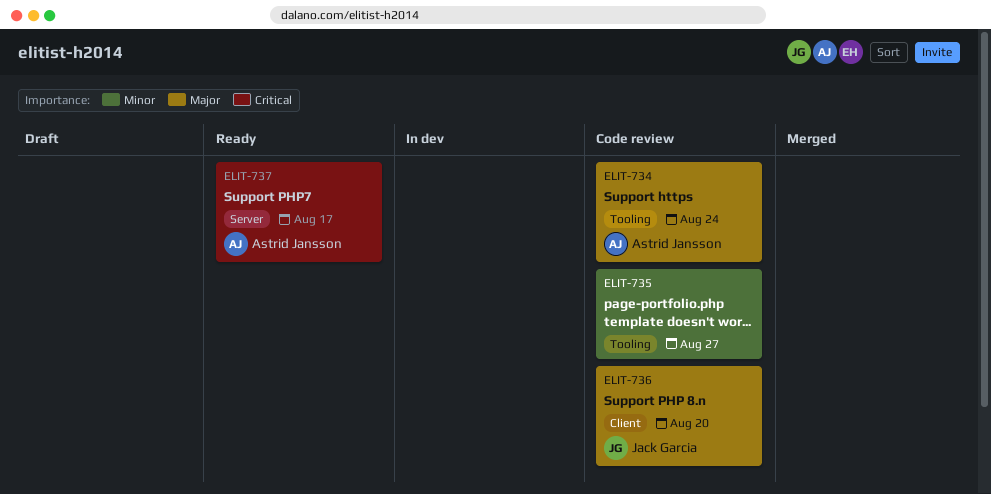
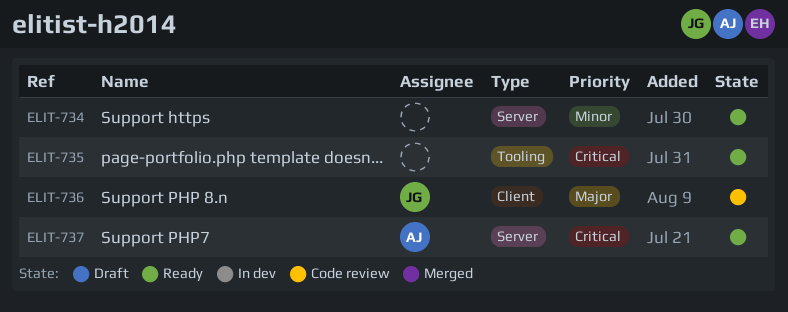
ELIT-734, status: Code review -> Ready
ELIT-734, owner: Astrid Jansson -> none
ELIT-734, priority: Major -> Minor
ELIT-734, label: Tooling -> Server
ELIT-735, status: Code review -> Ready
ELIT-735, priority: Minor -> Critical

